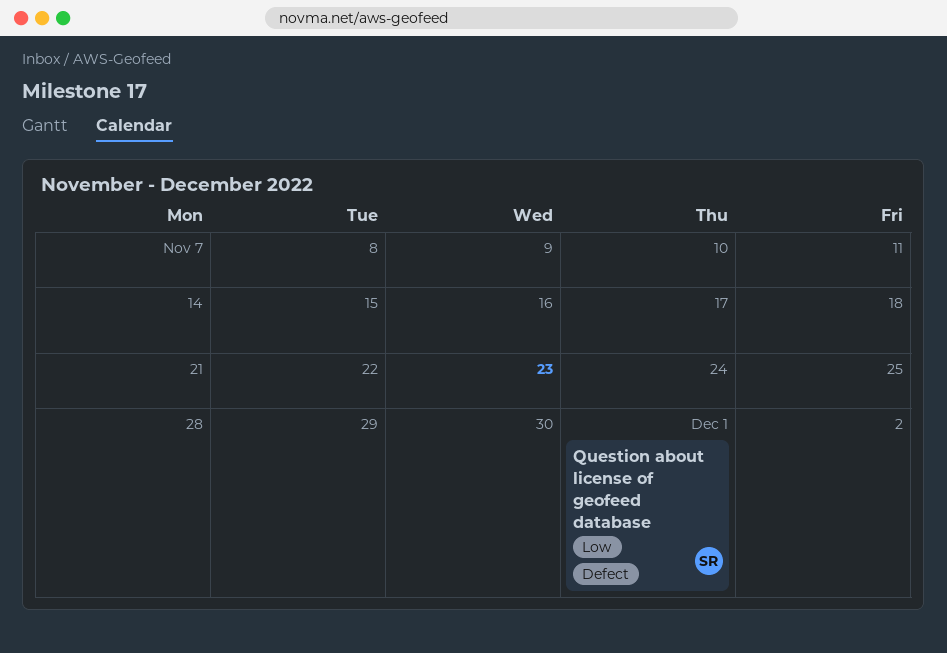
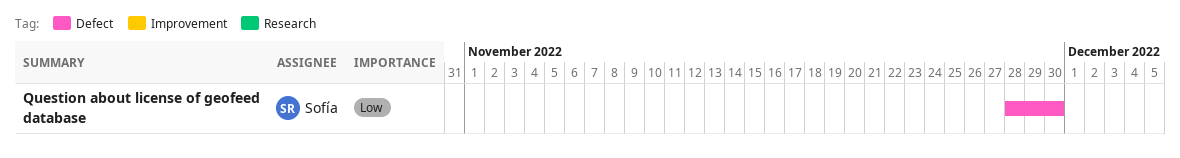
Question about license of geofeed database, due: Dec 1 -> Nov 30

